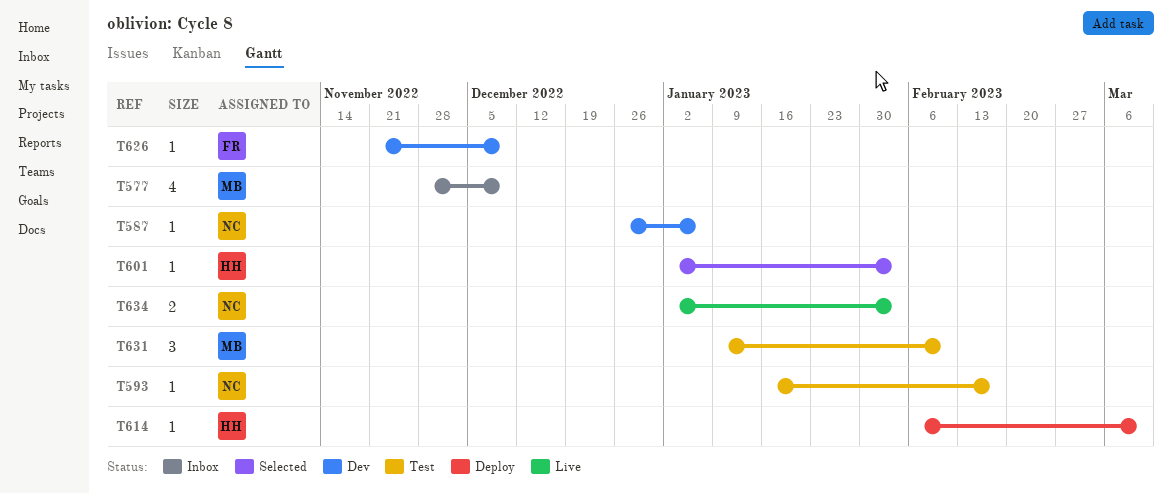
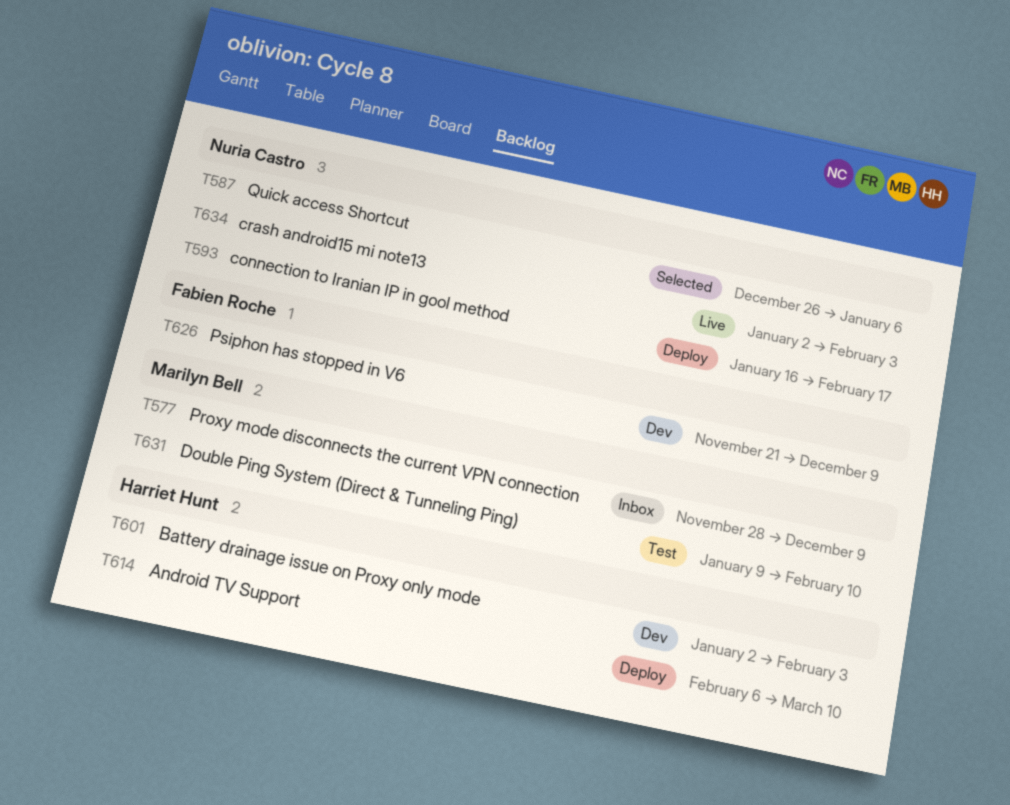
T587, status: Dev -> Selected
T593, status: Test -> Deploy
T601, status: Selected -> Dev

